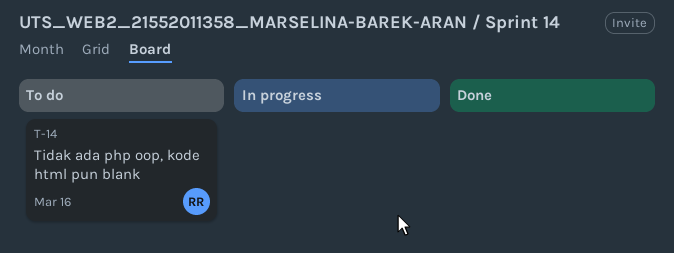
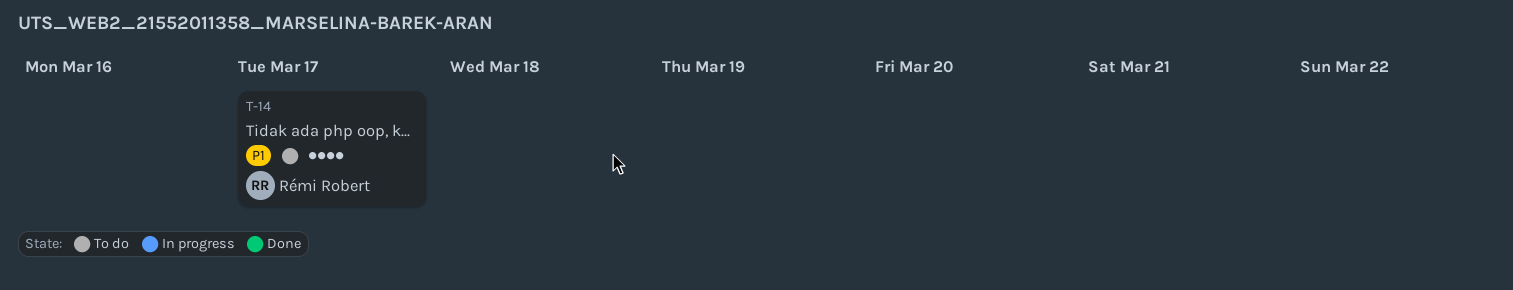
T-14, due: Mar 16 -> Mar 17

